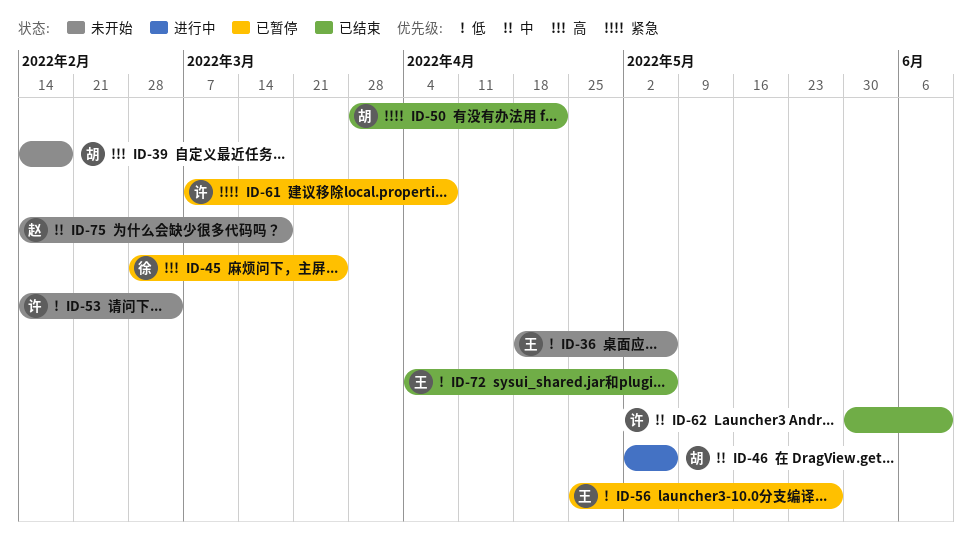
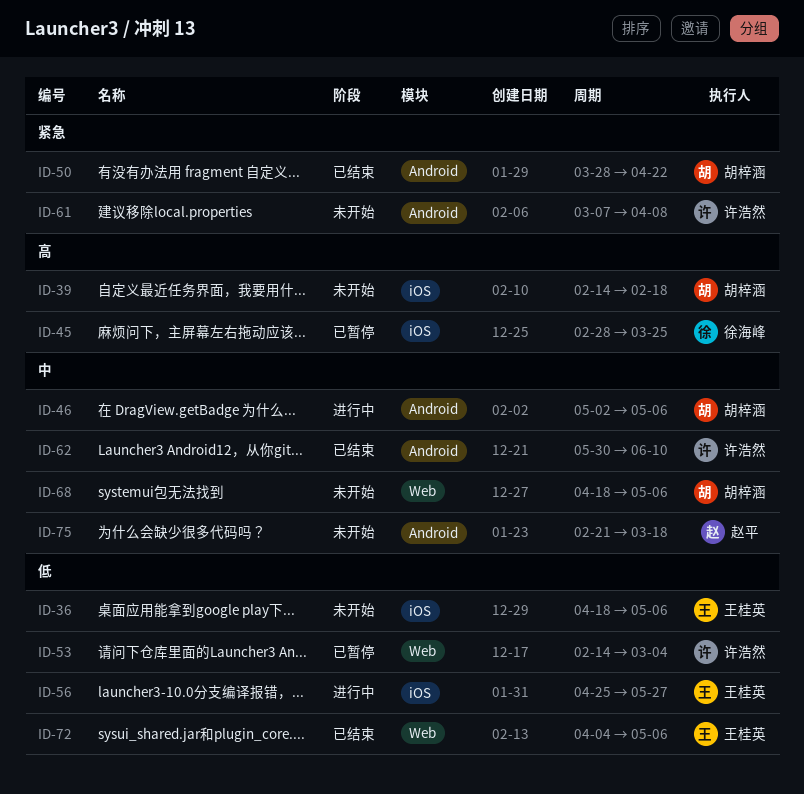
ID-53, status: 未开始 -> 已暂停
ID-56, status: 已暂停 -> 进行中
ID-61, status: 已暂停 -> 未开始
ID-68: none -> present
ID-75, start: Feb 14 -> Feb 21

